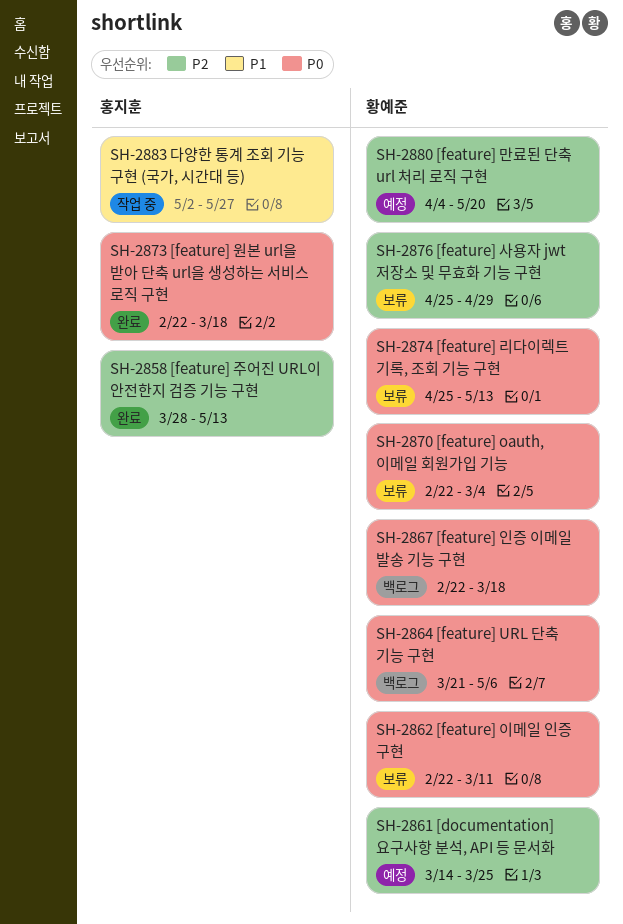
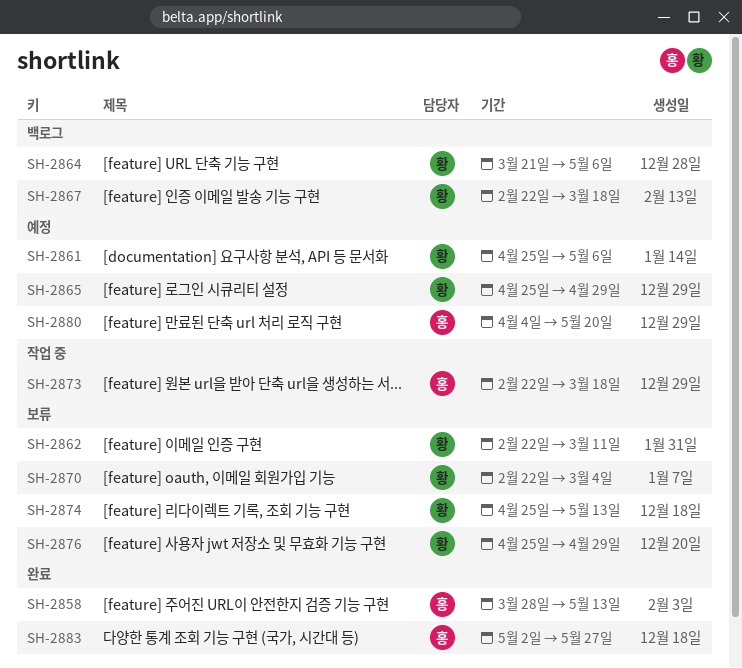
SH-2861, start: Mar 14 -> Apr 25
SH-2861, due: Mar 25 -> May 6
SH-2865: none -> present
SH-2873, status: 완료 -> 작업 중
SH-2880, owner: 황예준 -> 홍지훈
SH-2883, status: 작업 중 -> 완료

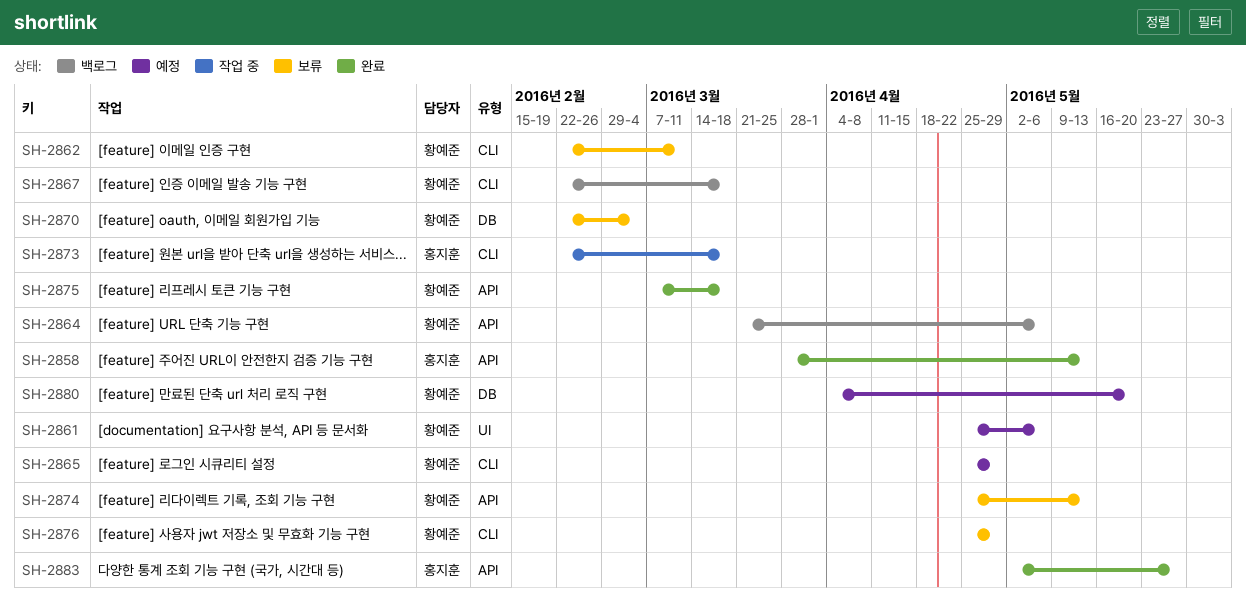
SH-2875: none -> present
SH-2880, owner: 홍지훈 -> 황예준

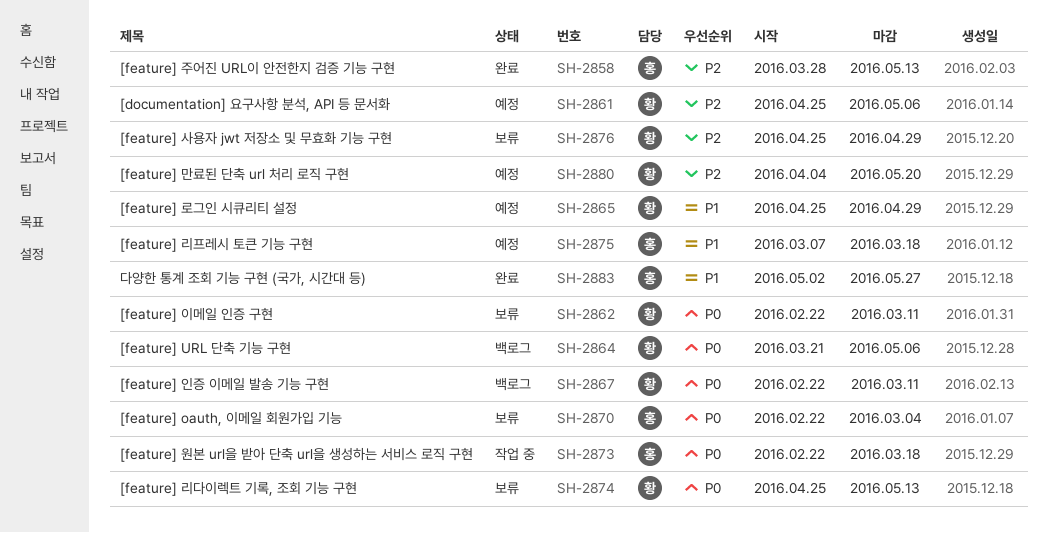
SH-2867, due: Mar 18 -> Mar 11
SH-2870, owner: 황예준 -> 홍지훈
SH-2875, status: 완료 -> 예정
SH-2875, owner: 황예준 -> 홍지훈

